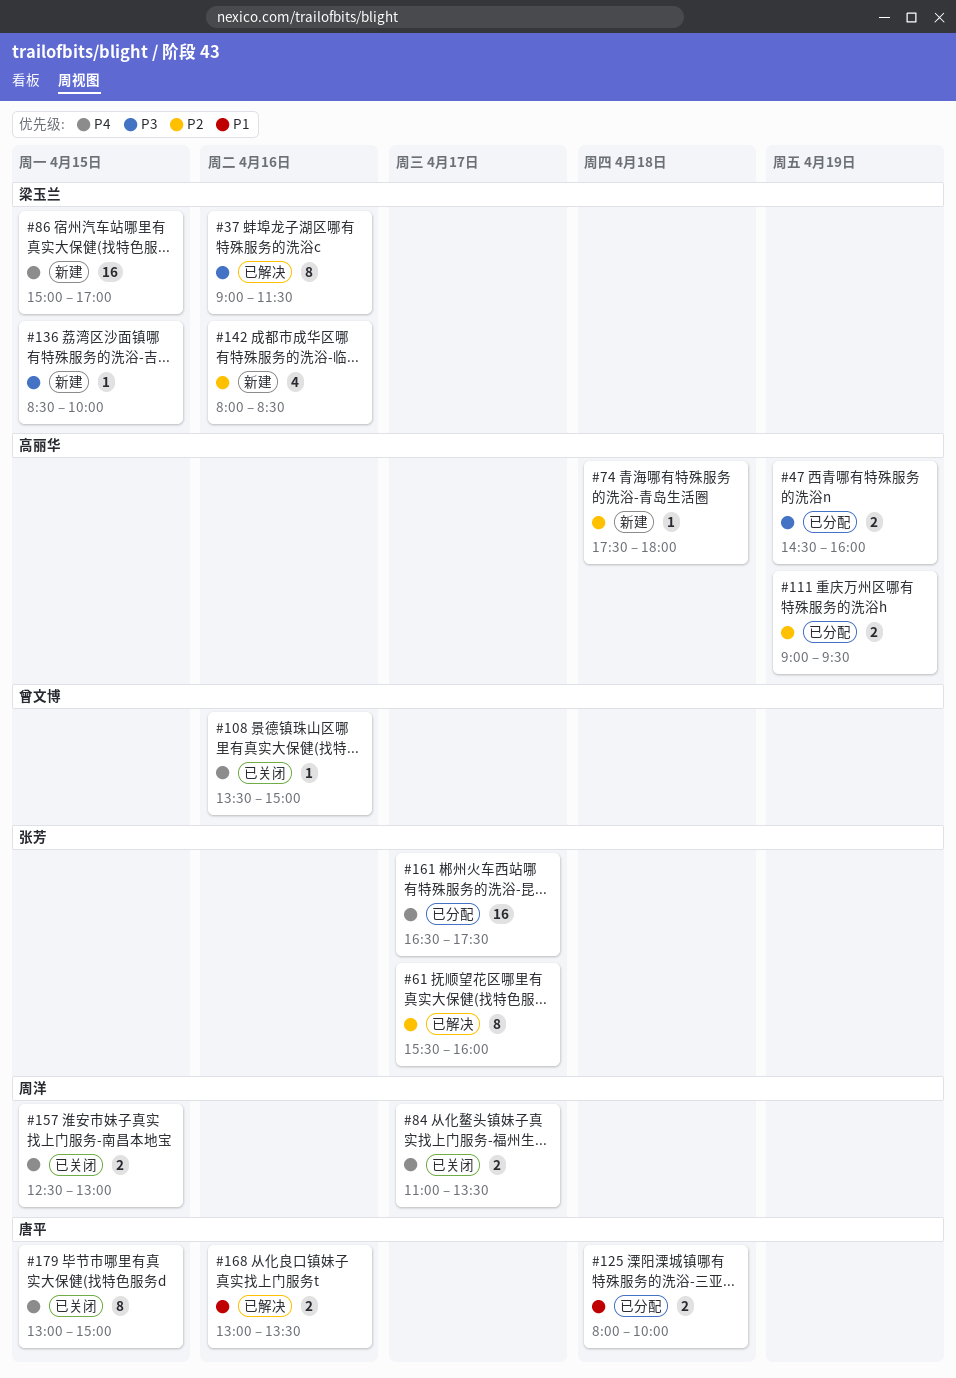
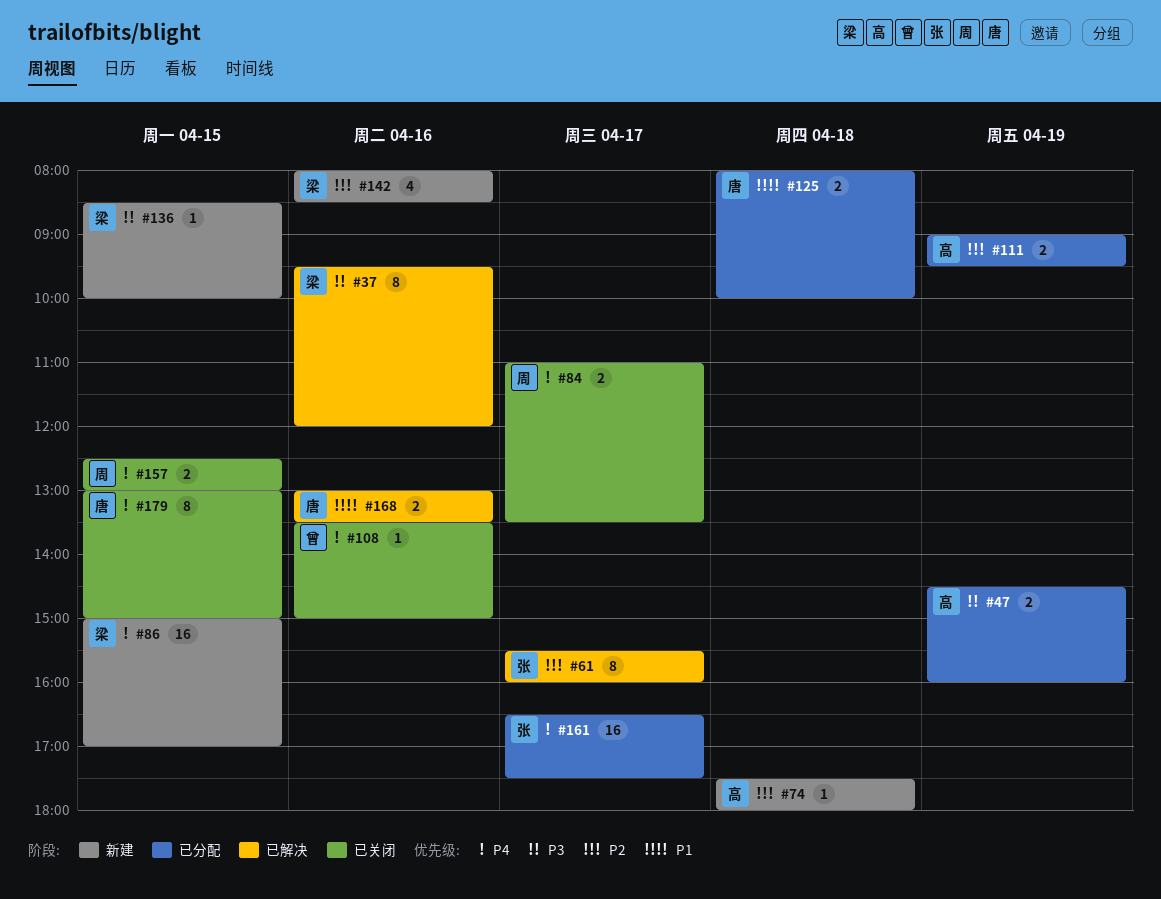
#37, begins: 09:00 -> 09:30
#37, ends: 11:30 -> 12:00

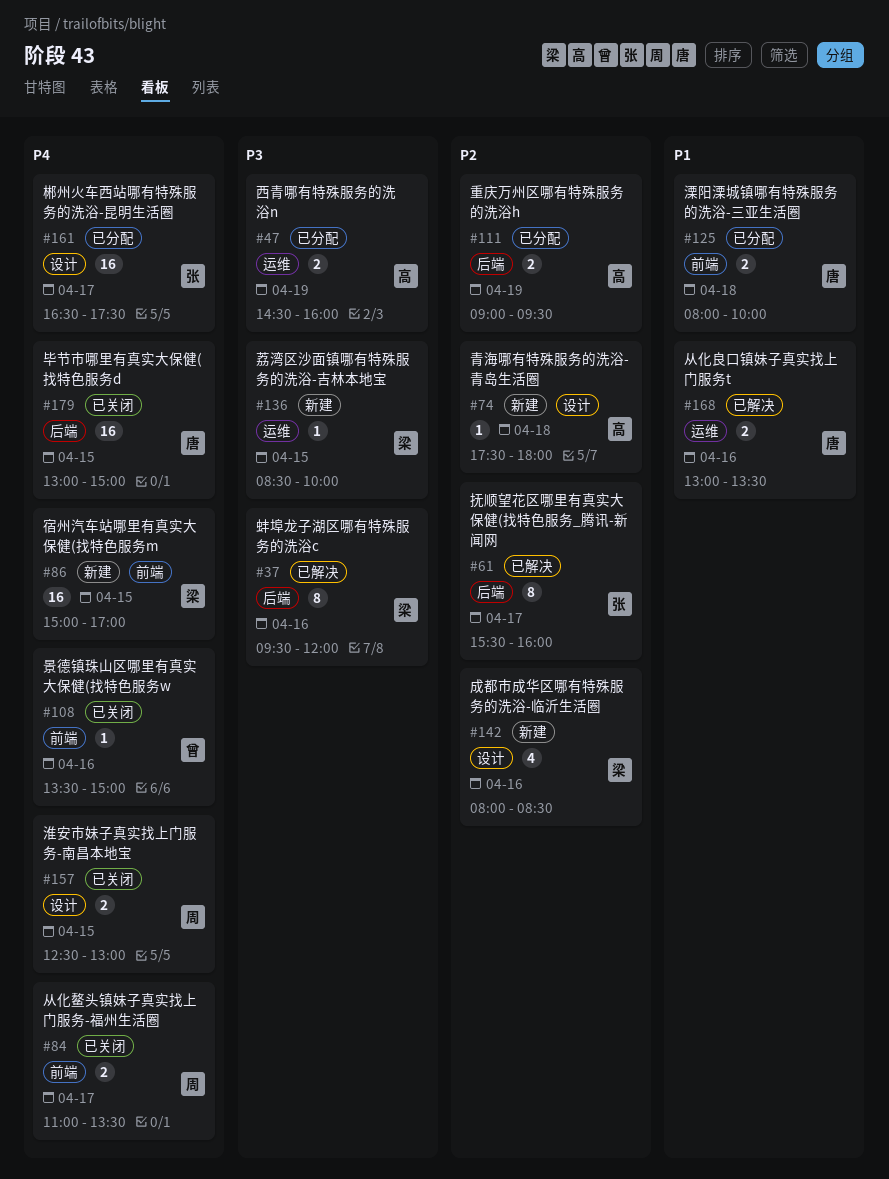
#179, estimate: 8 -> 16

